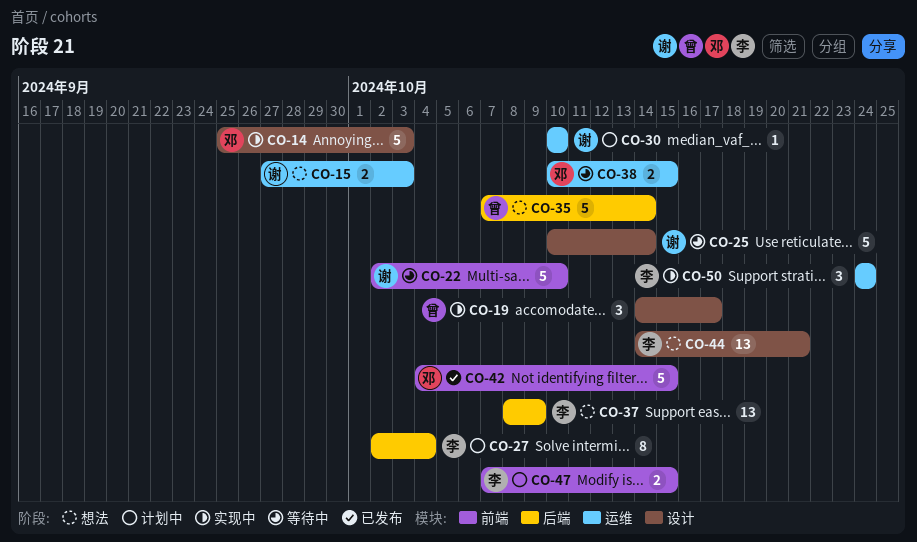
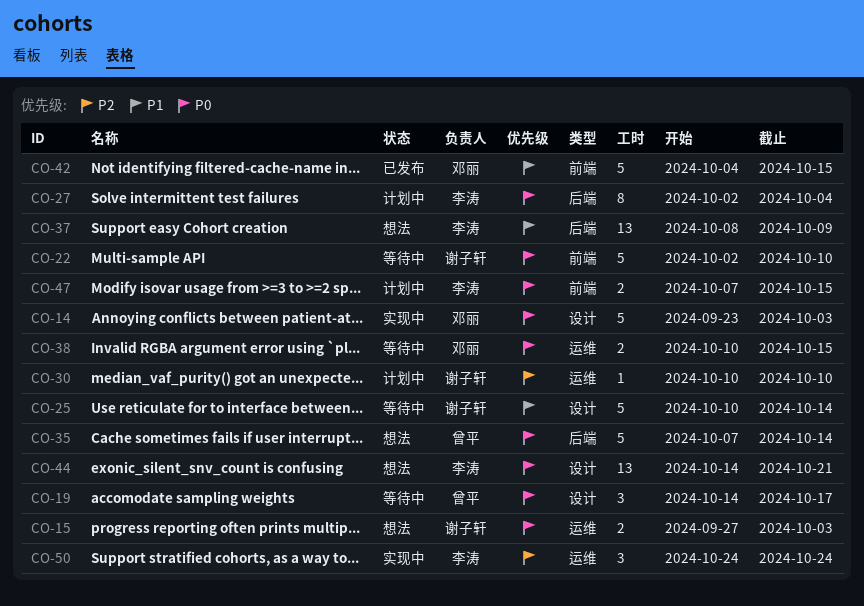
CO-14, start: Sep 25 -> Sep 23
CO-19, status: 实现中 -> 等待中

